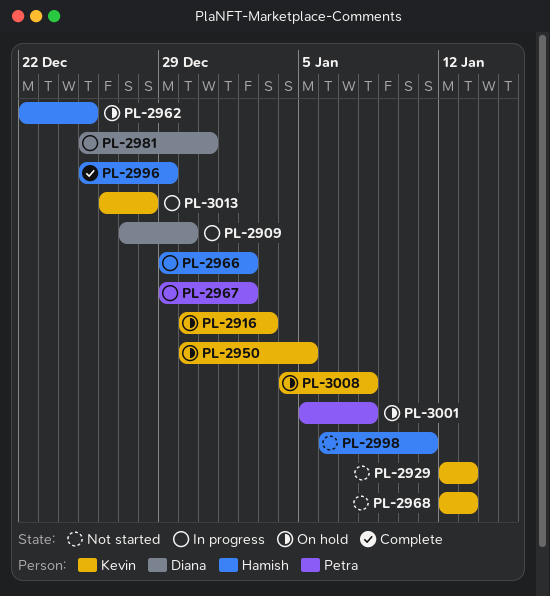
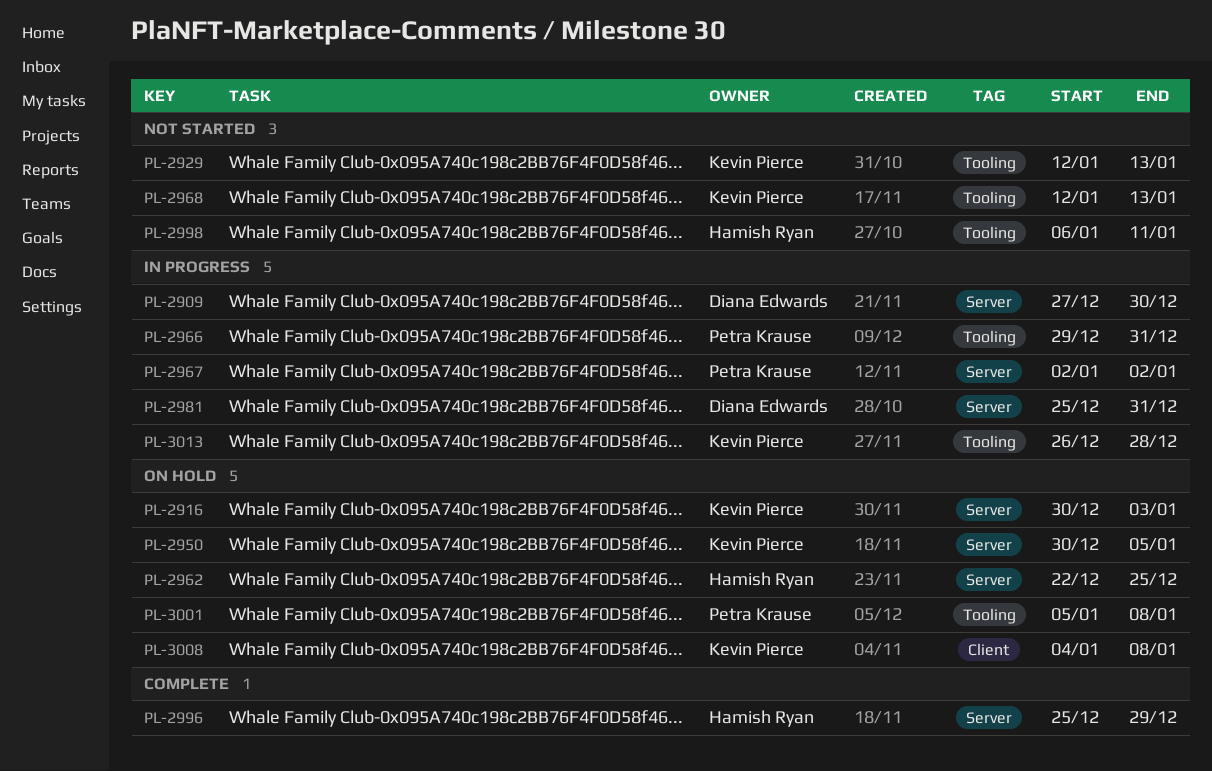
PL-2966, owner: Hamish Ryan -> Petra Krause
PL-2966, due: Jan 2 -> Dec 31
PL-2967, start: Dec 29 -> Jan 2

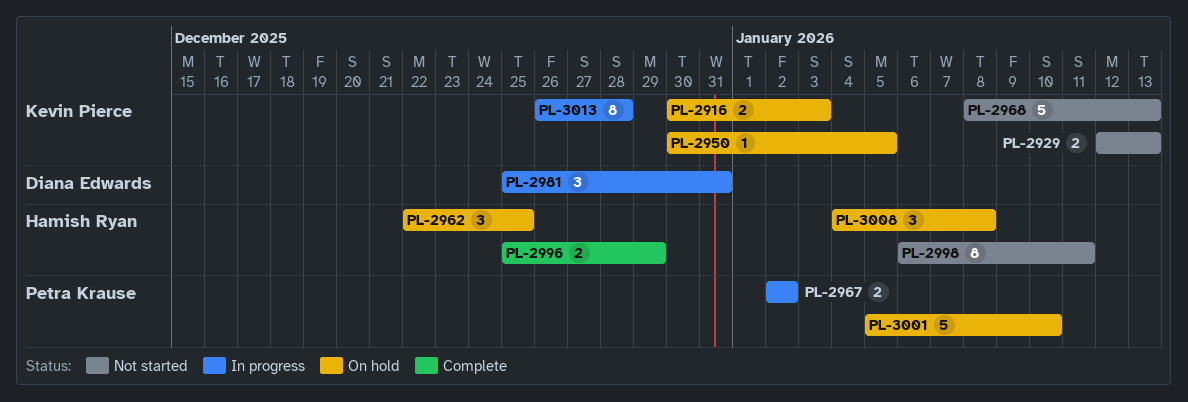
PL-2909: present -> none
PL-2966: present -> none
PL-2968, start: Jan 12 -> Jan 8
PL-3001, due: Jan 8 -> Jan 10
PL-3008, owner: Kevin Pierce -> Hamish Ryan

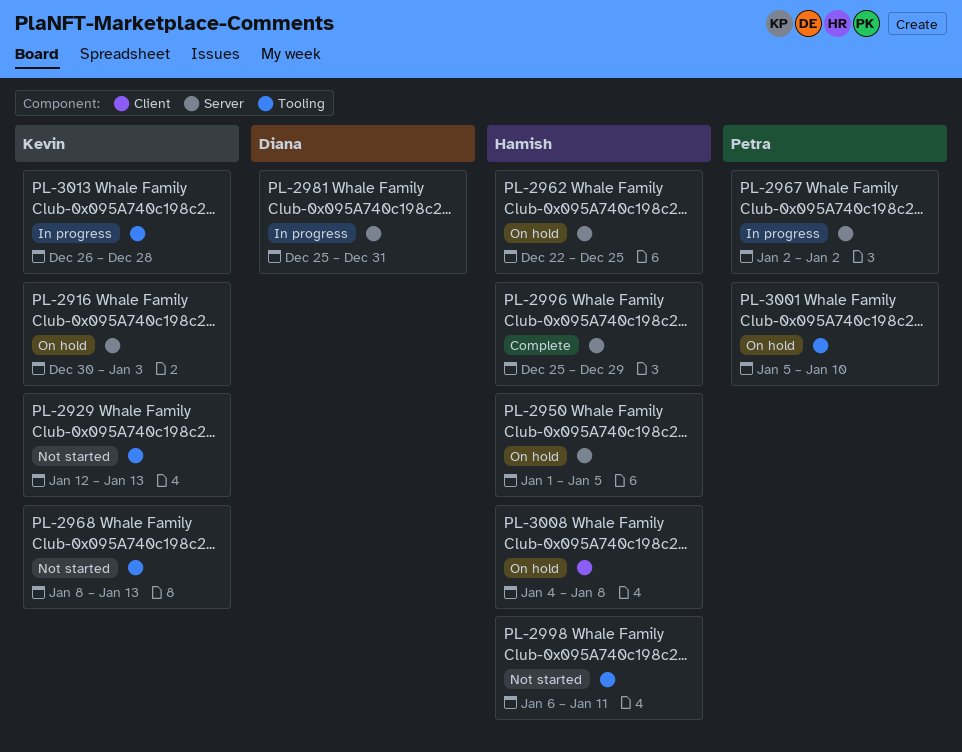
PL-2950, owner: Kevin Pierce -> Hamish Ryan
PL-2950, start: Dec 30 -> Jan 1

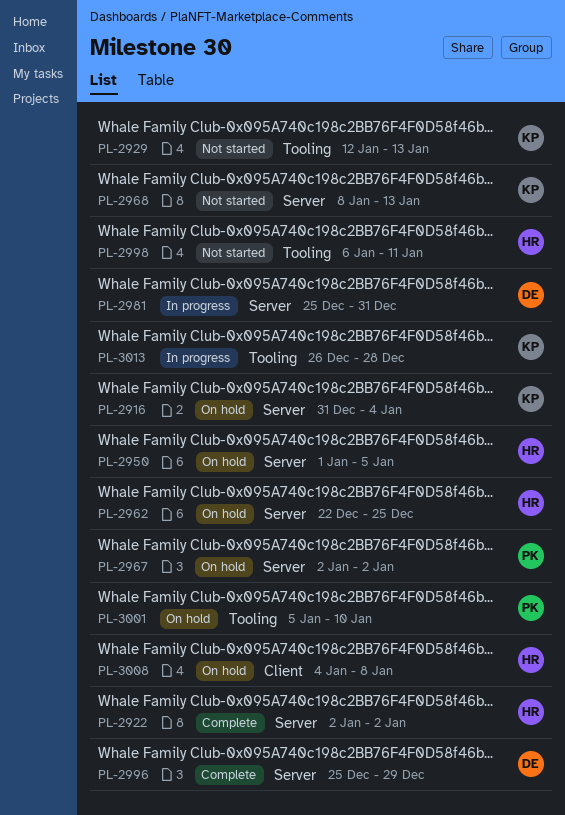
PL-2916, start: Dec 30 -> Dec 31
PL-2916, due: Jan 3 -> Jan 4
PL-2922: none -> present
PL-2967, status: In progress -> On hold
PL-2968, label: Tooling -> Server
PL-2996, owner: Hamish -> Diana

